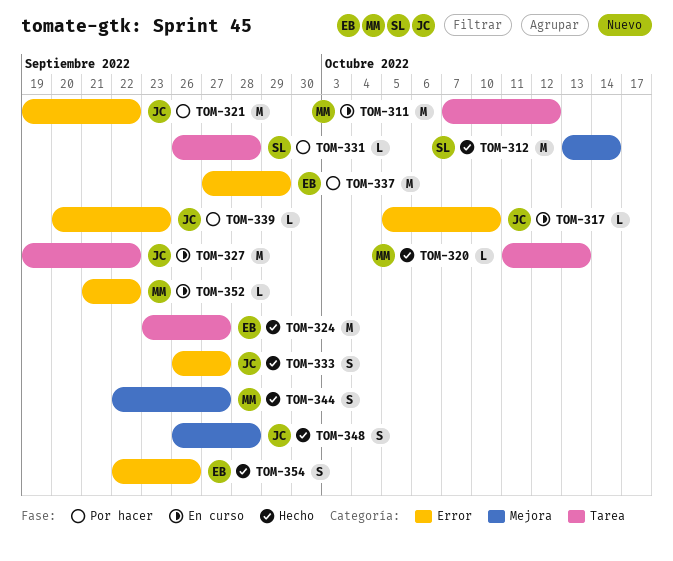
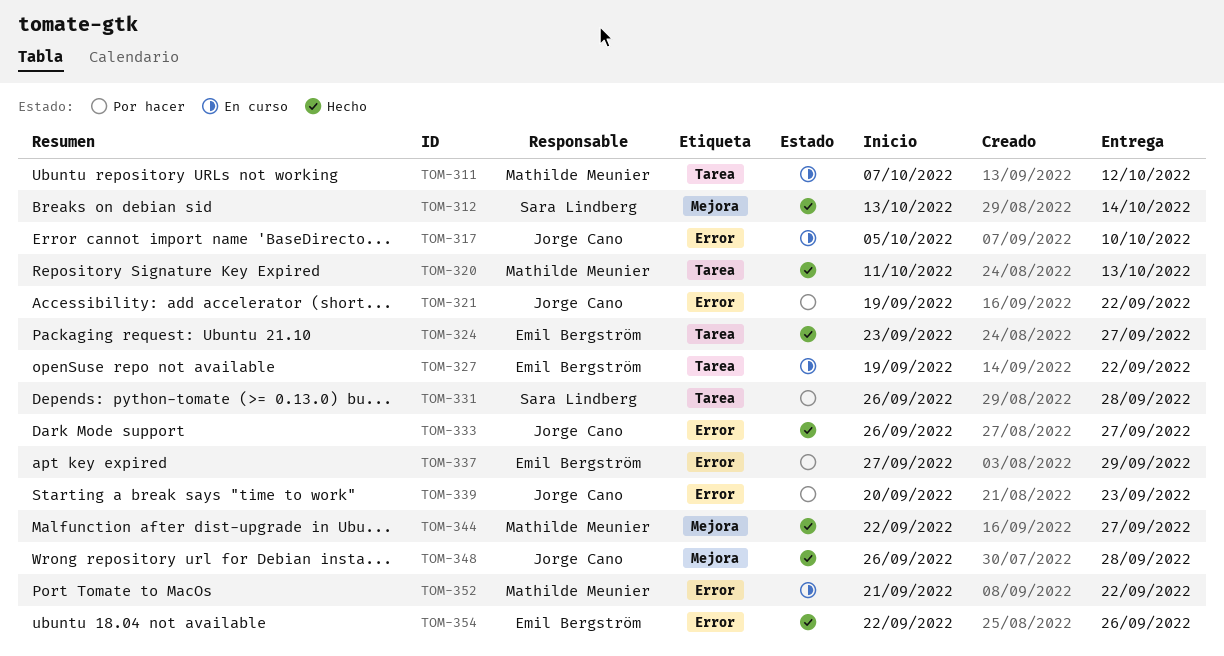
TOM-327, owner: Jorge Cano -> Emil Bergström

